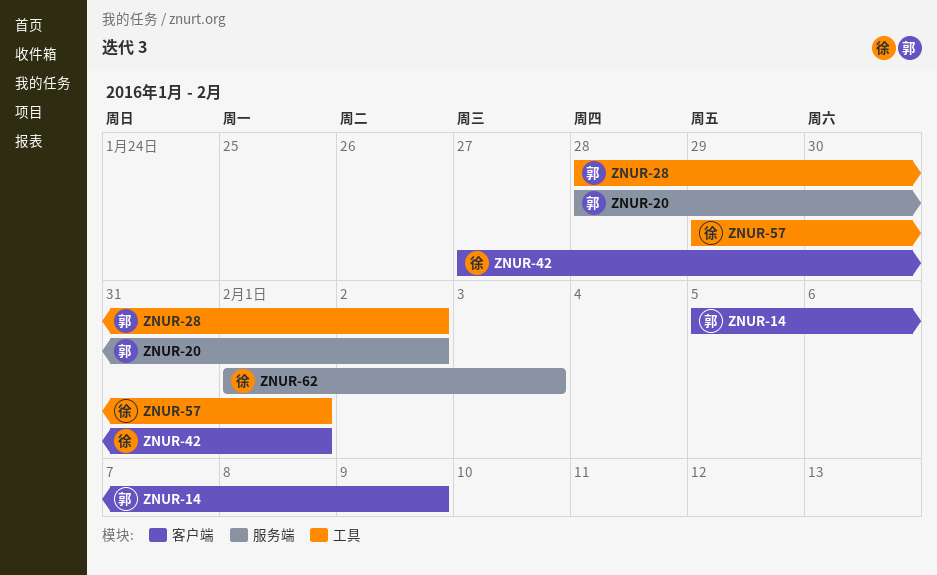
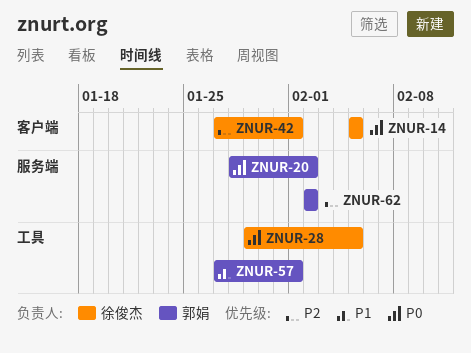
ZNUR-14, owner: 郭娟 -> 徐俊杰
ZNUR-14, due: Feb 9 -> Feb 5
ZNUR-28, owner: 郭娟 -> 徐俊杰
ZNUR-28, start: Jan 28 -> Jan 29
ZNUR-28, due: Feb 2 -> Feb 5
ZNUR-57, owner: 徐俊杰 -> 郭娟
ZNUR-57, start: Jan 29 -> Jan 27
ZNUR-62, owner: 徐俊杰 -> 郭娟
ZNUR-62, start: Feb 1 -> Feb 2
ZNUR-62, due: Feb 3 -> Feb 2

